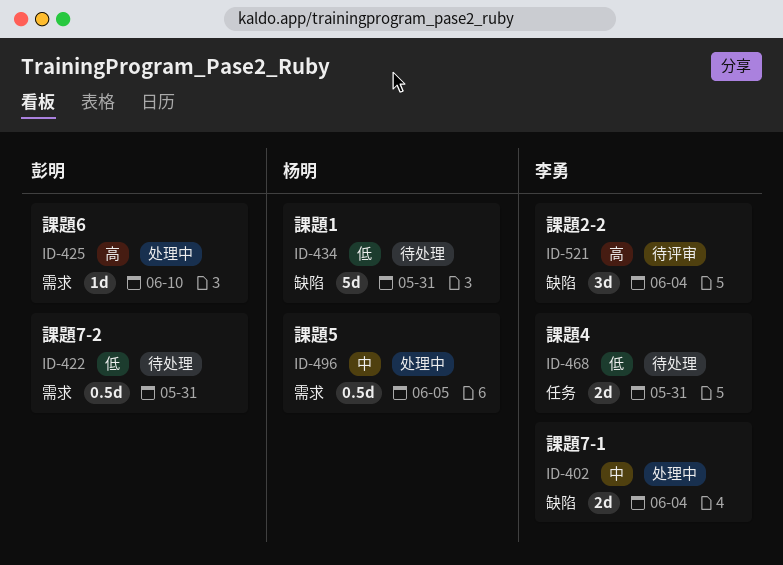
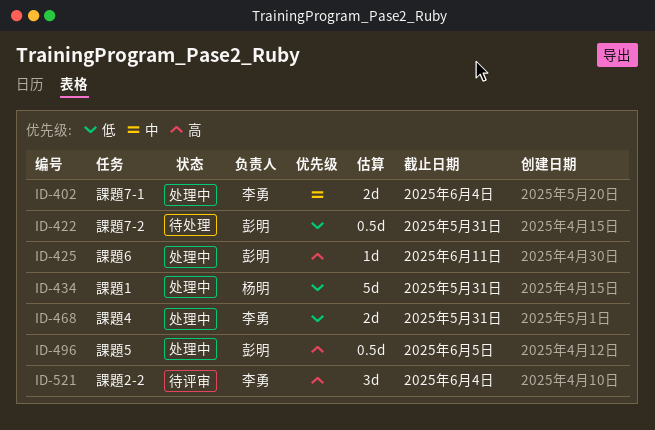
ID-425, due: Jun 10 -> Jun 11
ID-434, status: 待处理 -> 处理中
ID-468, status: 待处理 -> 处理中
ID-496, owner: 杨明 -> 彭明
ID-496, priority: 中 -> 高

